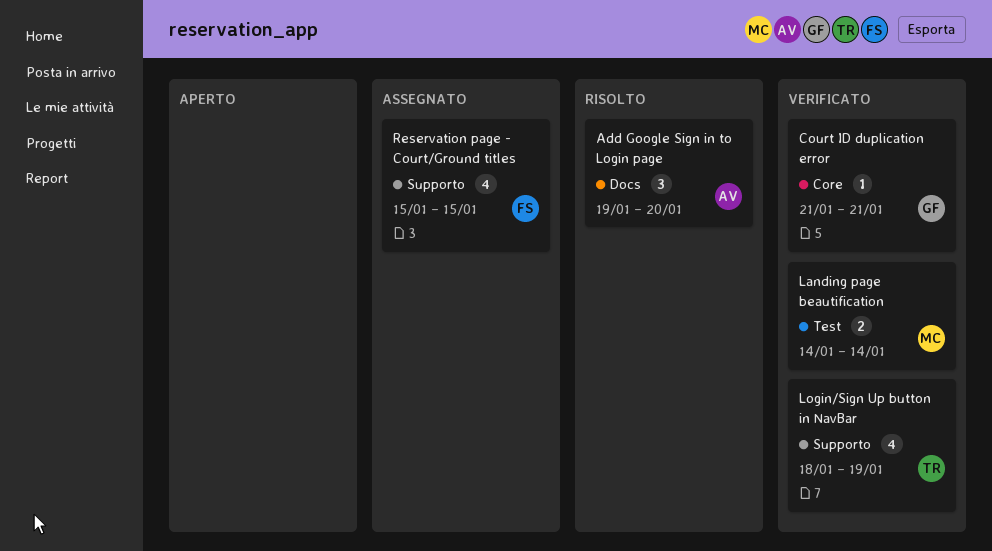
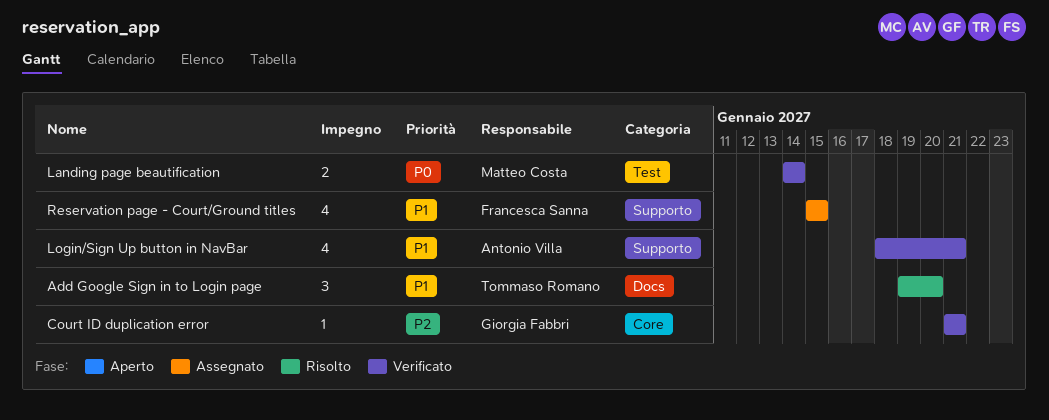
Add Google Sign in to Login page, owner: Antonio Villa -> Tommaso Romano
Login/Sign Up button in NavBar, owner: Tommaso Romano -> Antonio Villa
Login/Sign Up button in NavBar, due: Jan 19 -> Jan 21

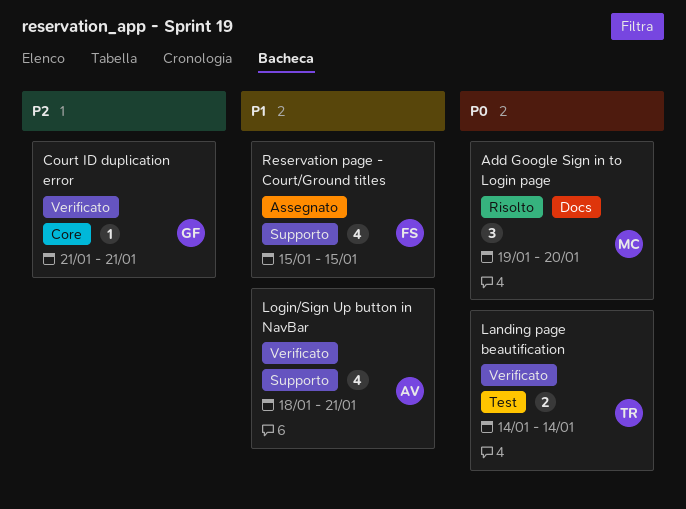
Add Google Sign in to Login page, owner: Tommaso Romano -> Matteo Costa
Add Google Sign in to Login page, priority: P1 -> P0
Landing page beautification, owner: Matteo Costa -> Tommaso Romano

